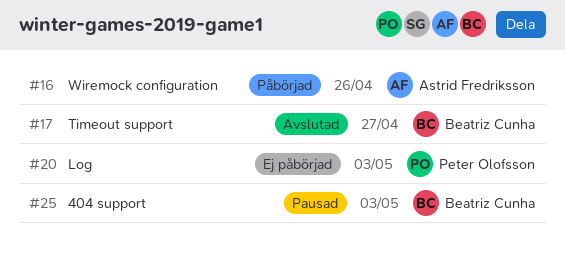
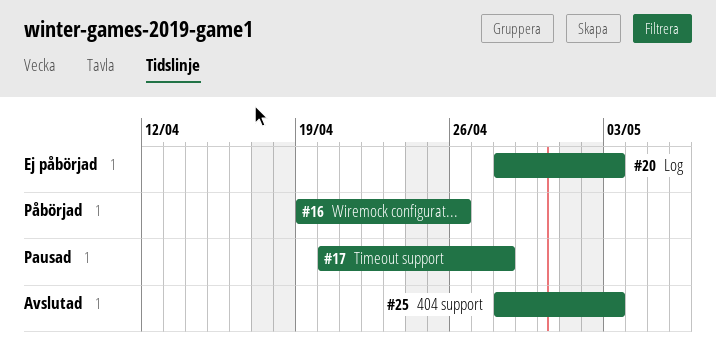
#17, status: Avslutad -> Pausad
#17, due: Apr 27 -> Apr 28
#25, status: Pausad -> Avslutad

